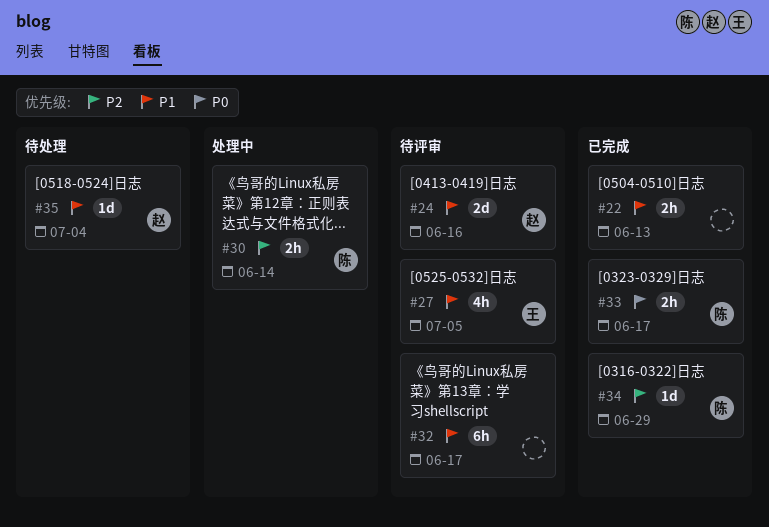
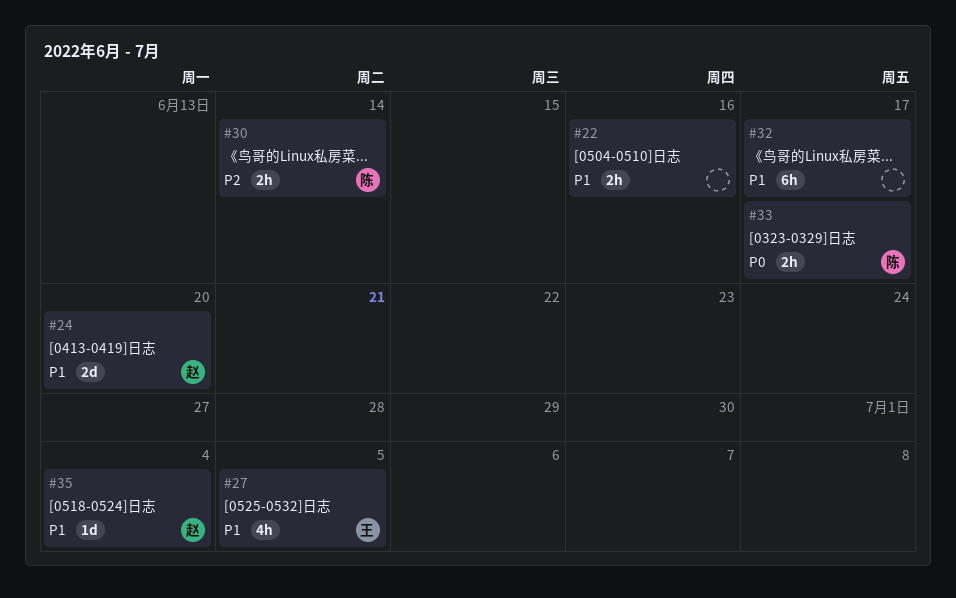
#22, due: Jun 13 -> Jun 16
#24, due: Jun 16 -> Jun 20
#34: present -> none

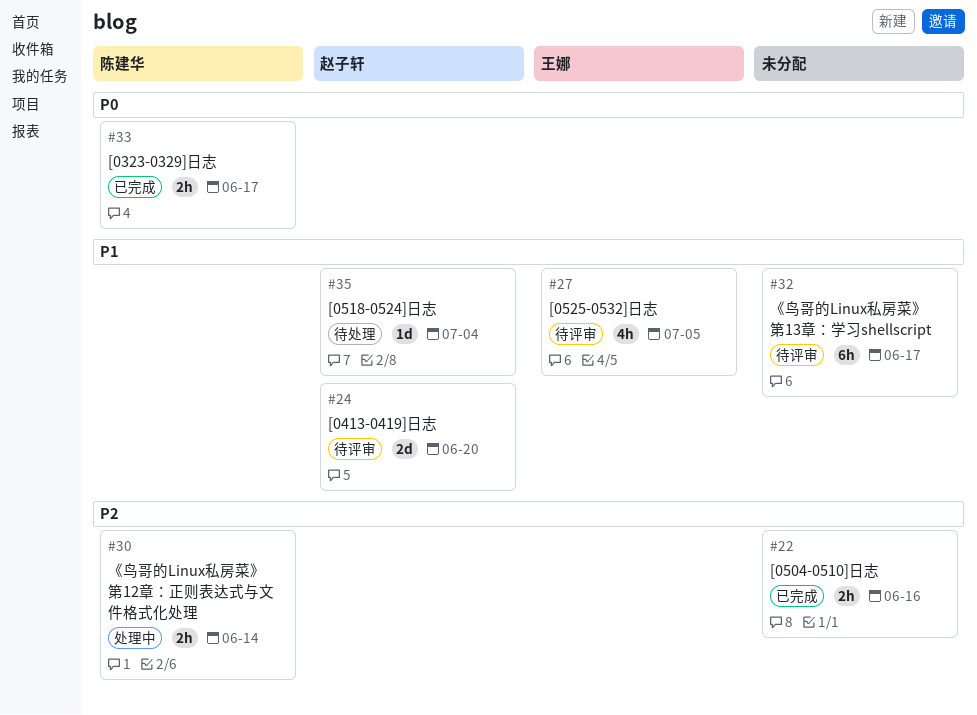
#22, priority: P1 -> P2

